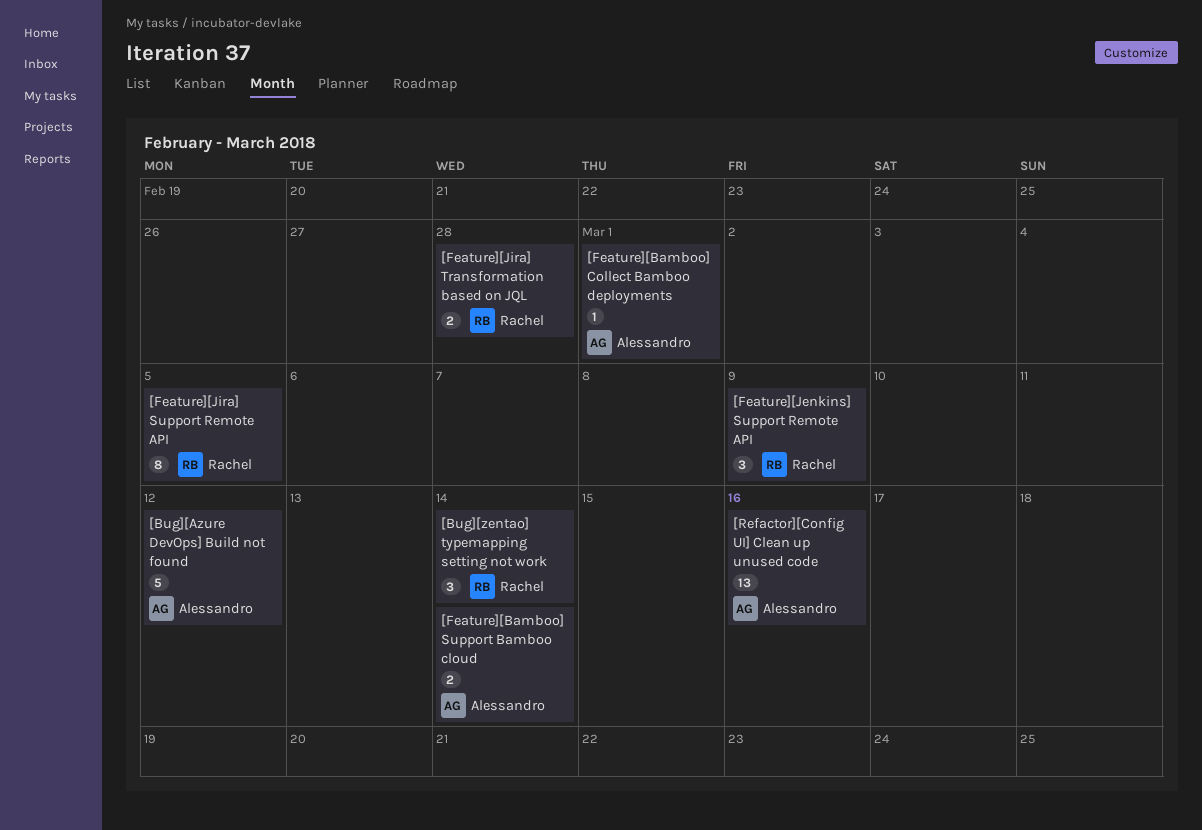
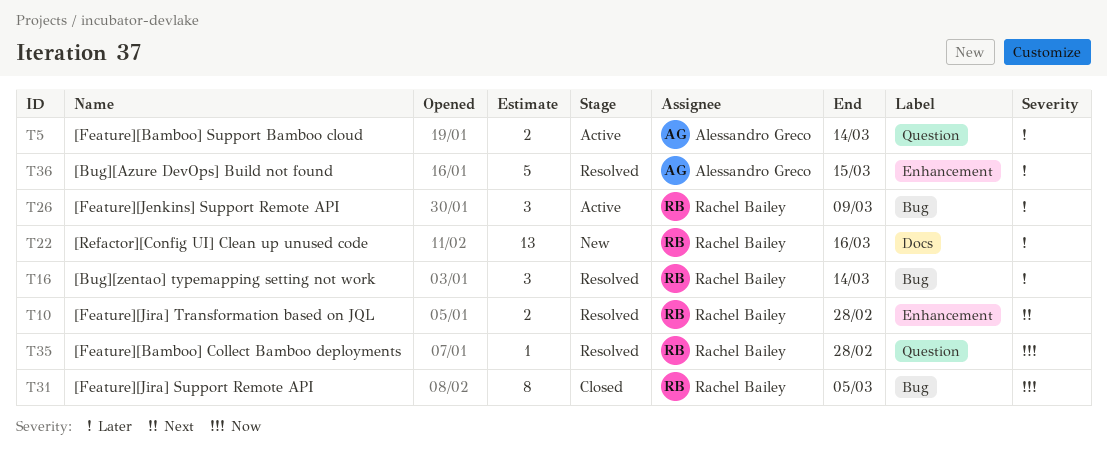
[Bug][Azure DevOps] Build not found, due: Mar 12 -> Mar 15
[Feature][Bamboo] Collect Bamboo deployments, owner: Alessandro Greco -> Rachel Bailey
[Feature][Bamboo] Collect Bamboo deployments, due: Mar 1 -> Feb 28
[Refactor][Config UI] Clean up unused code, owner: Alessandro Greco -> Rachel Bailey

